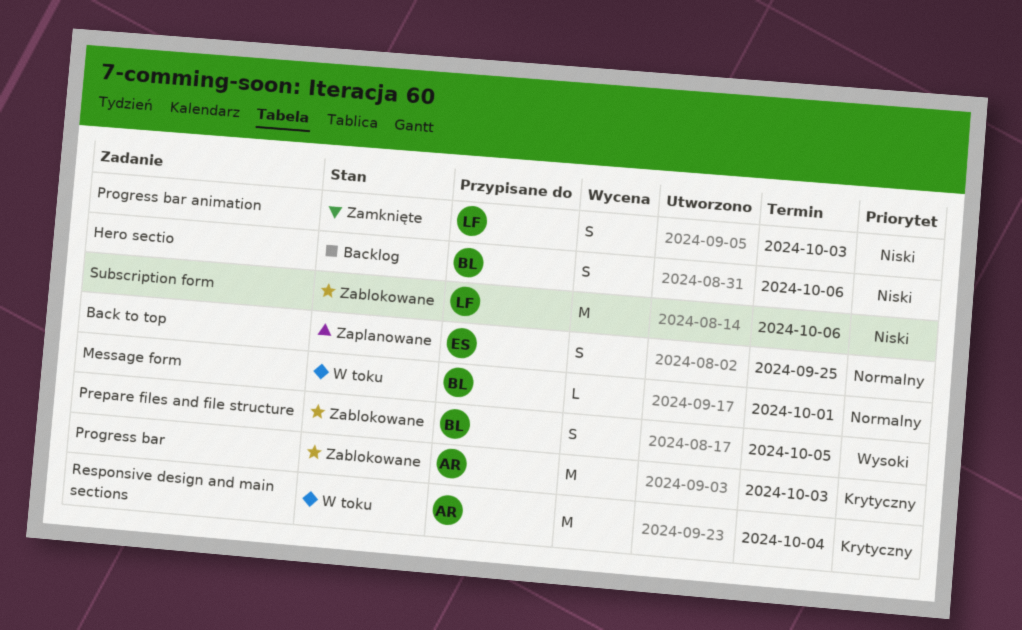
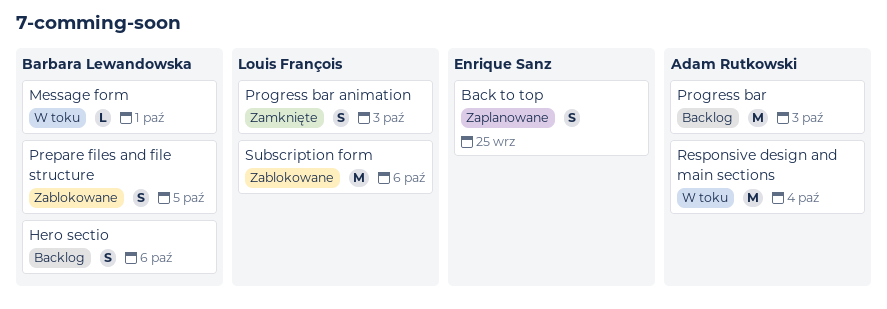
Progress bar, status: Zablokowane -> Backlog

